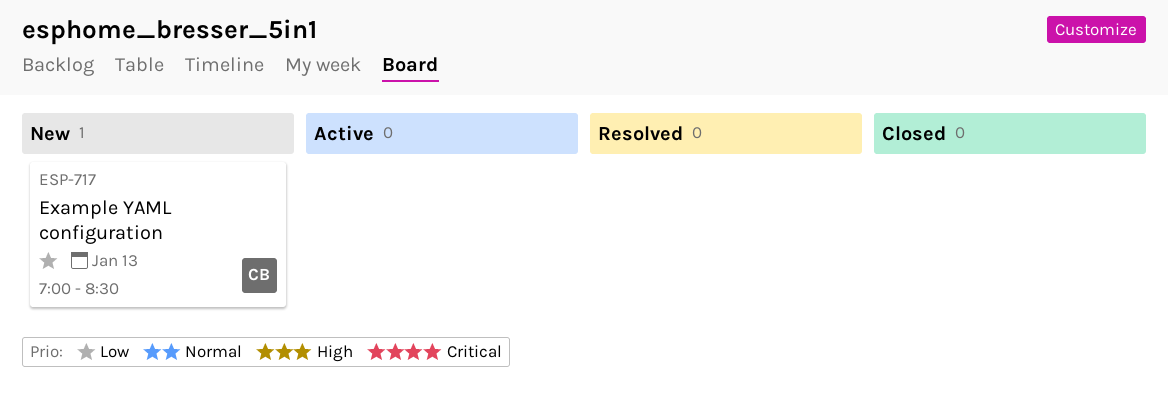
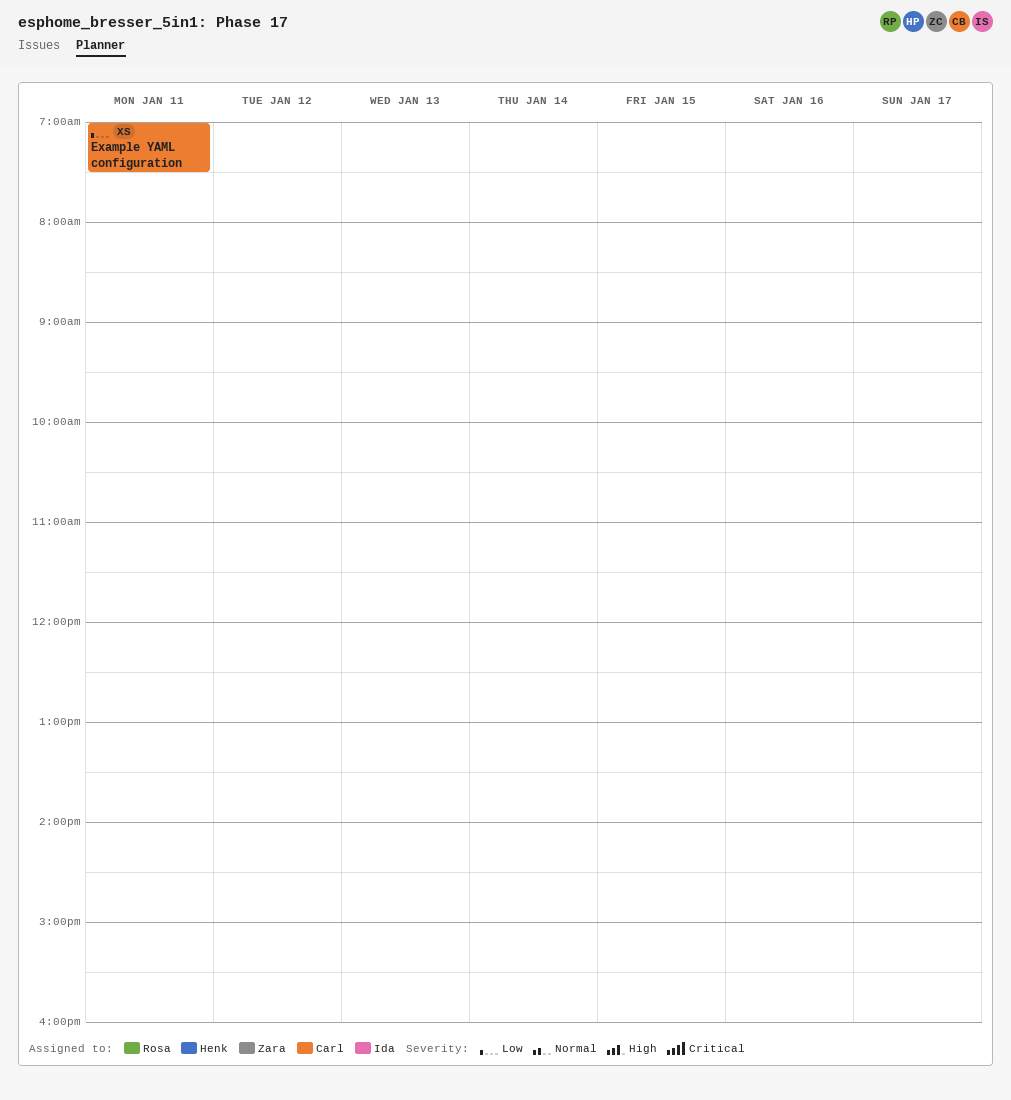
Example YAML configuration, day: Jan 13 -> Jan 11
Example YAML configuration, ends: 08:30 -> 07:30

